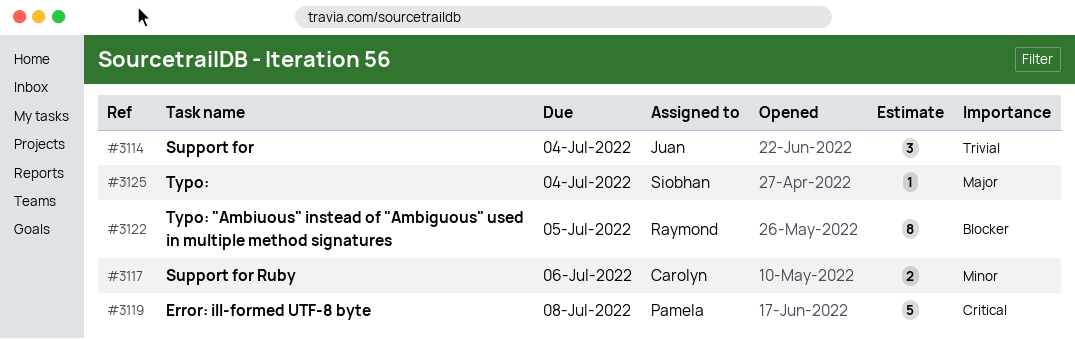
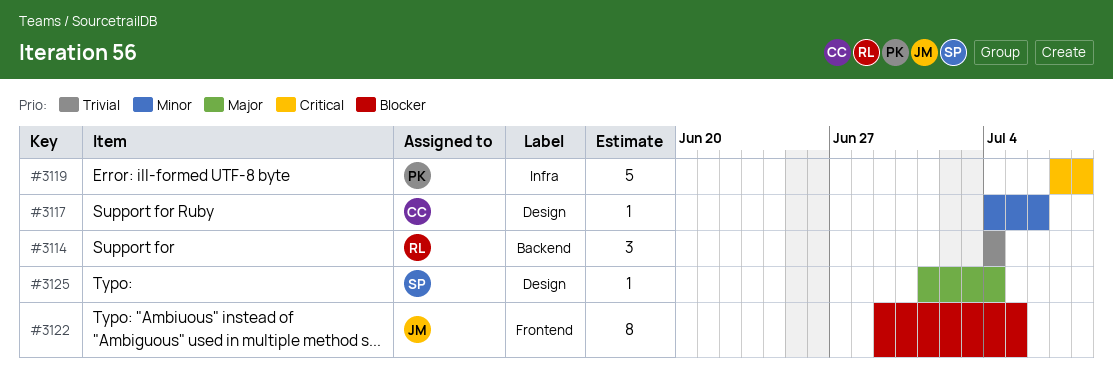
#3114, owner: Juan -> Raymond
#3117, estimate: 2 -> 1
#3122, owner: Raymond -> Juan

